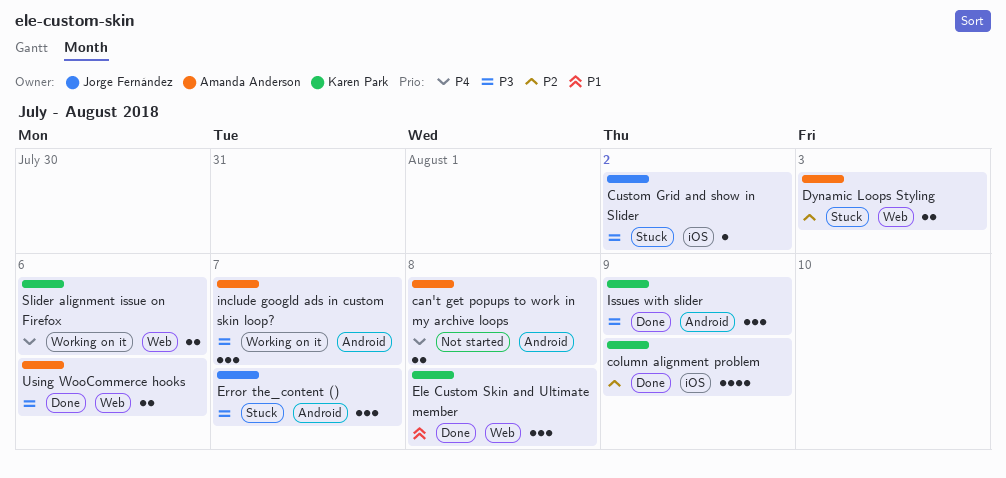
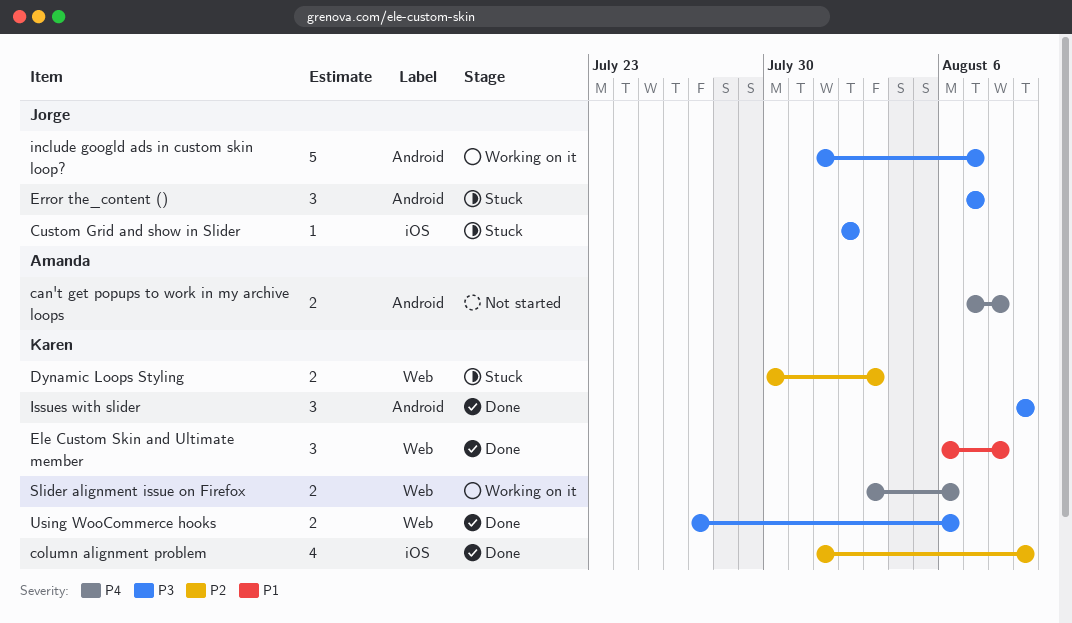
Dynamic Loops Styling, owner: Amanda Anderson -> Karen Park
include googld ads in custom skin loop?, owner: Amanda Anderson -> Jorge Fernández
include googld ads in custom skin loop?, estimate: 3 -> 5
Using WooCommerce hooks, owner: Amanda Anderson -> Karen Park

